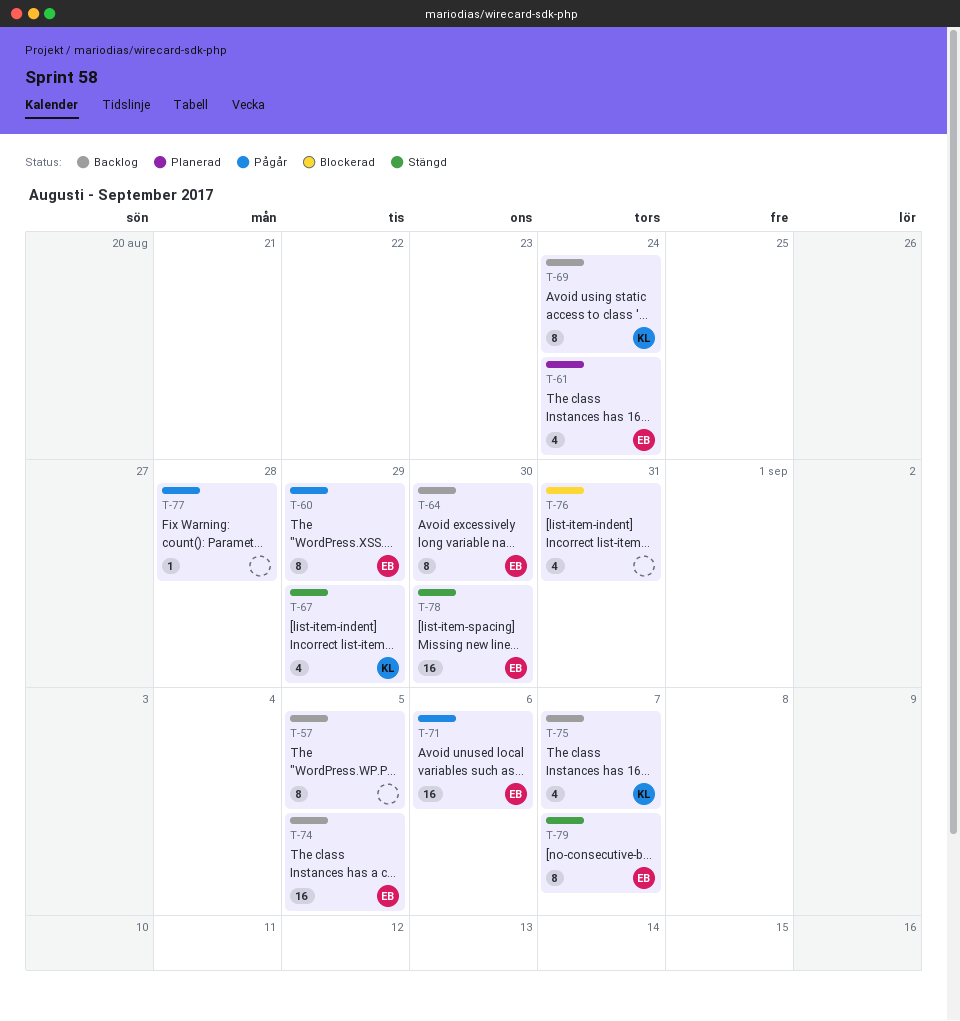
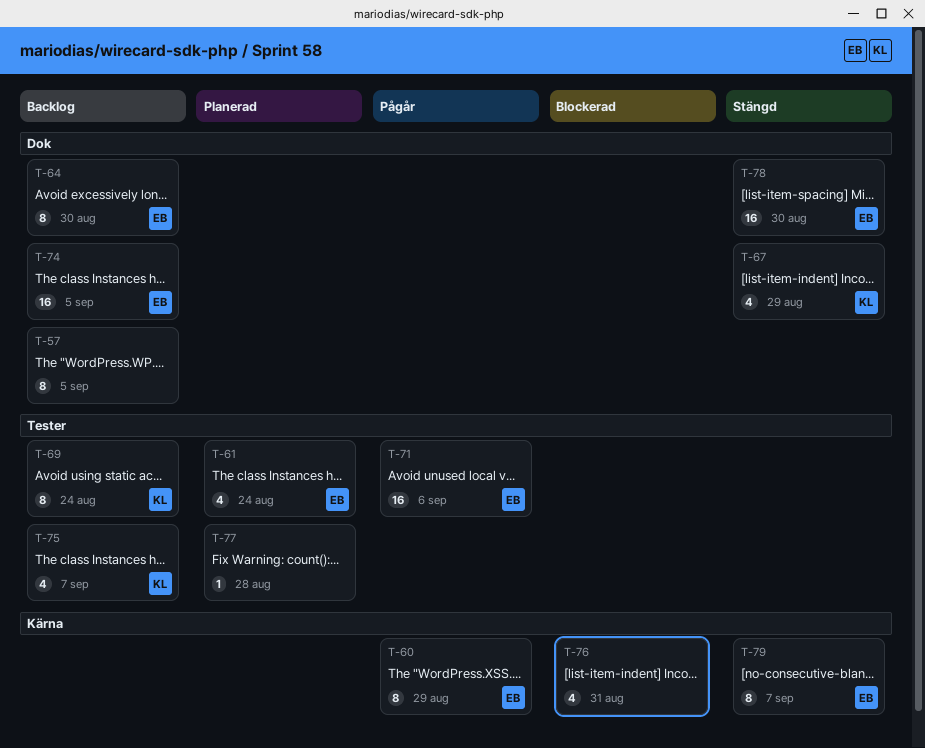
T-77, status: Pågår -> Planerad

